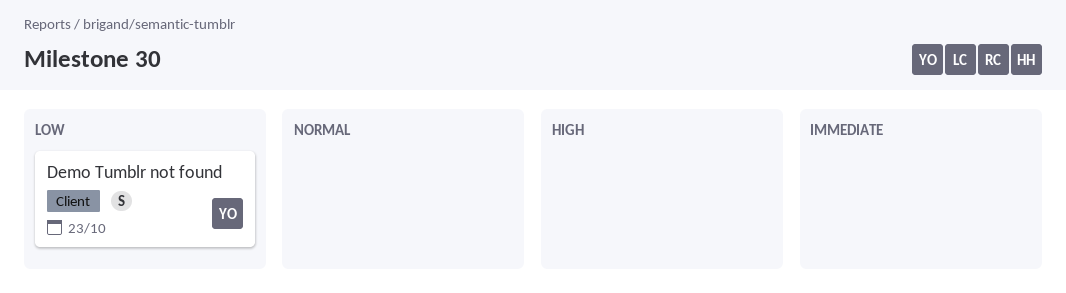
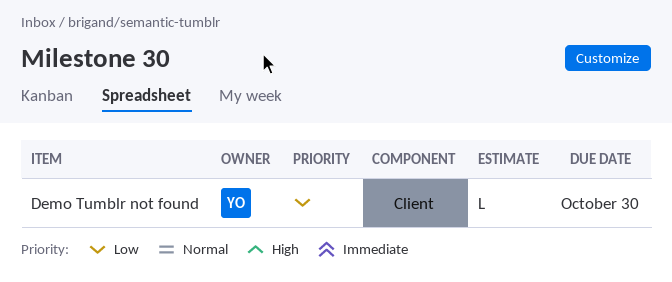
Demo Tumblr not found, estimate: S -> L
Demo Tumblr not found, due: Oct 23 -> Oct 30

